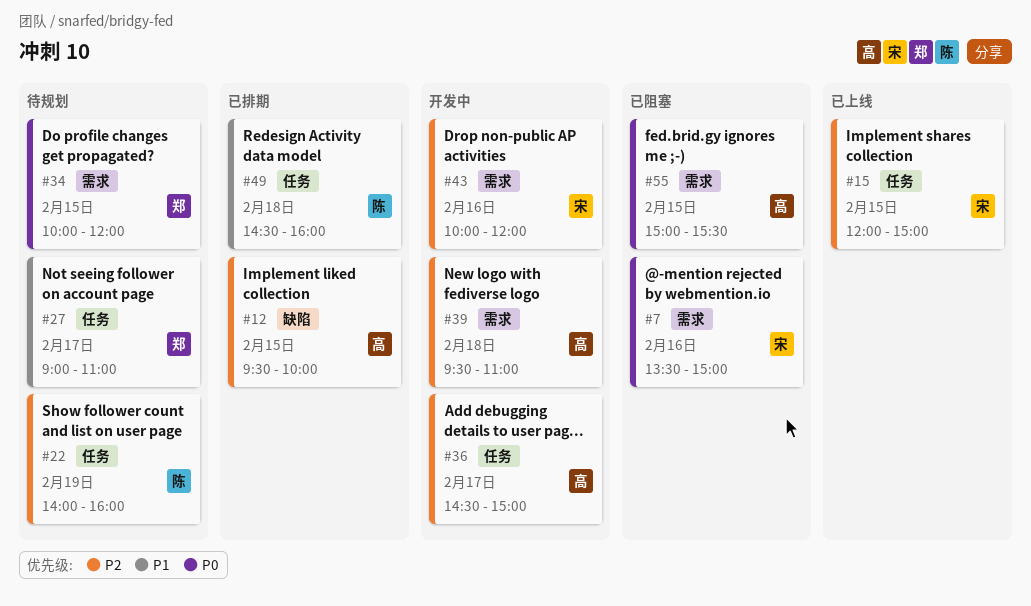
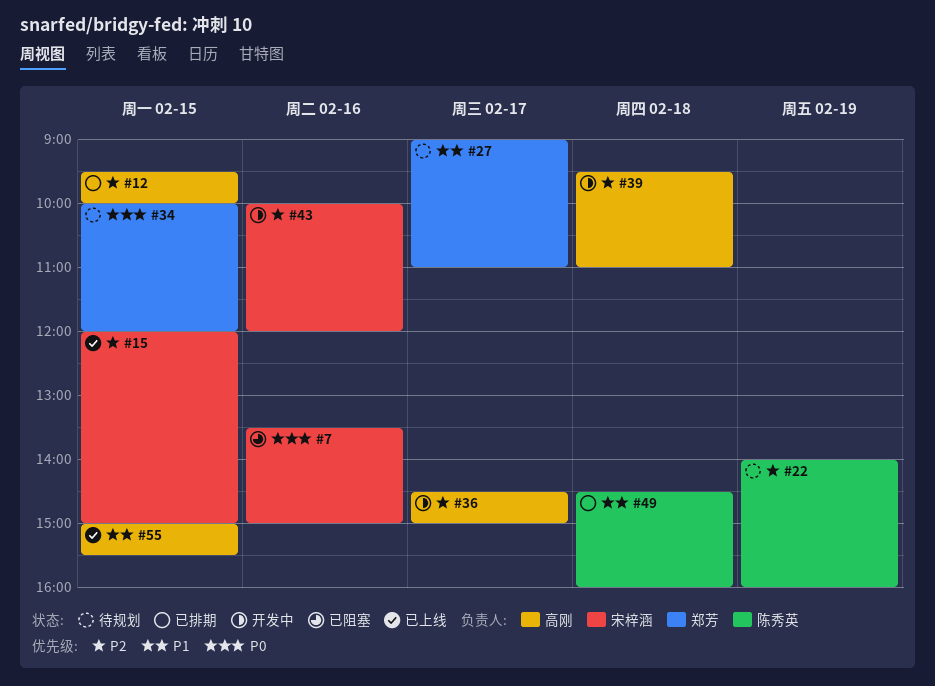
#55, status: 已阻塞 -> 已上线
#55, priority: P0 -> P1

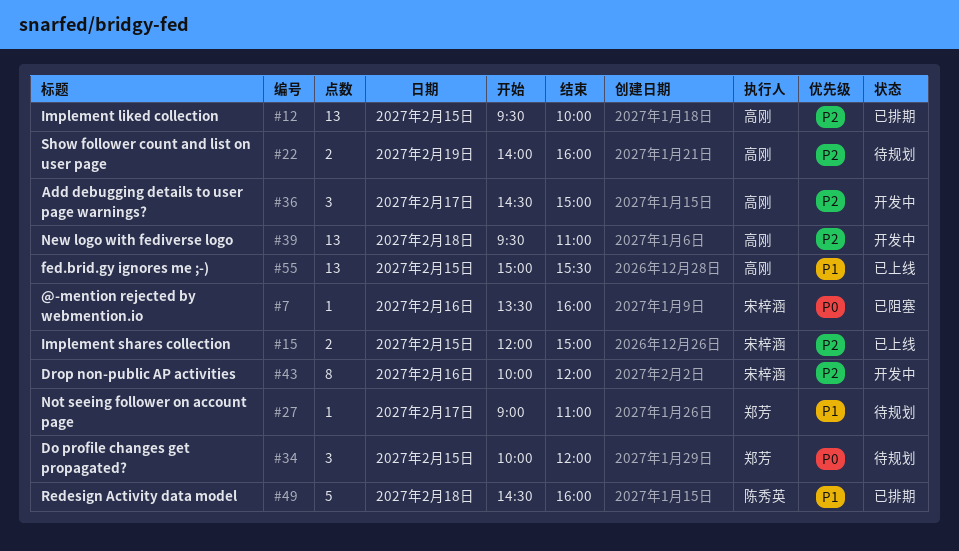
#7, ends: 15:00 -> 16:00
#22, owner: 陈秀英 -> 高刚

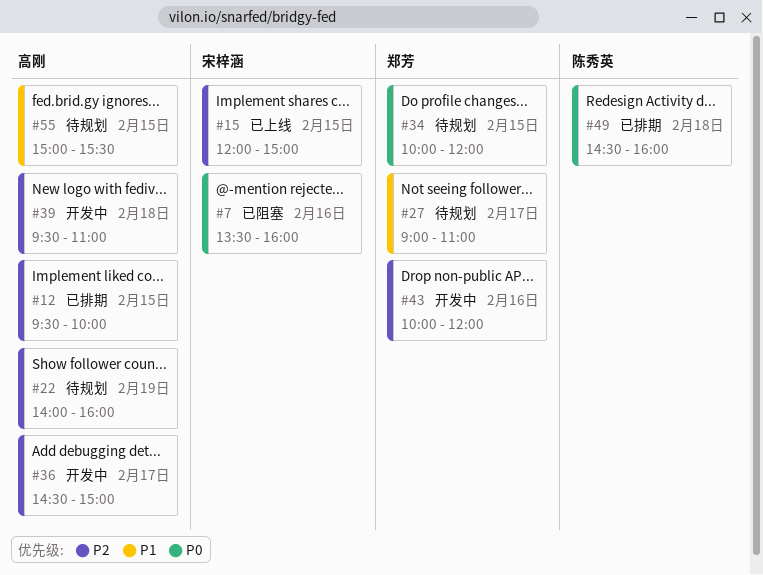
#43, owner: 宋梓涵 -> 郑芳
#49, priority: P1 -> P0
#55, status: 已上线 -> 待规划

